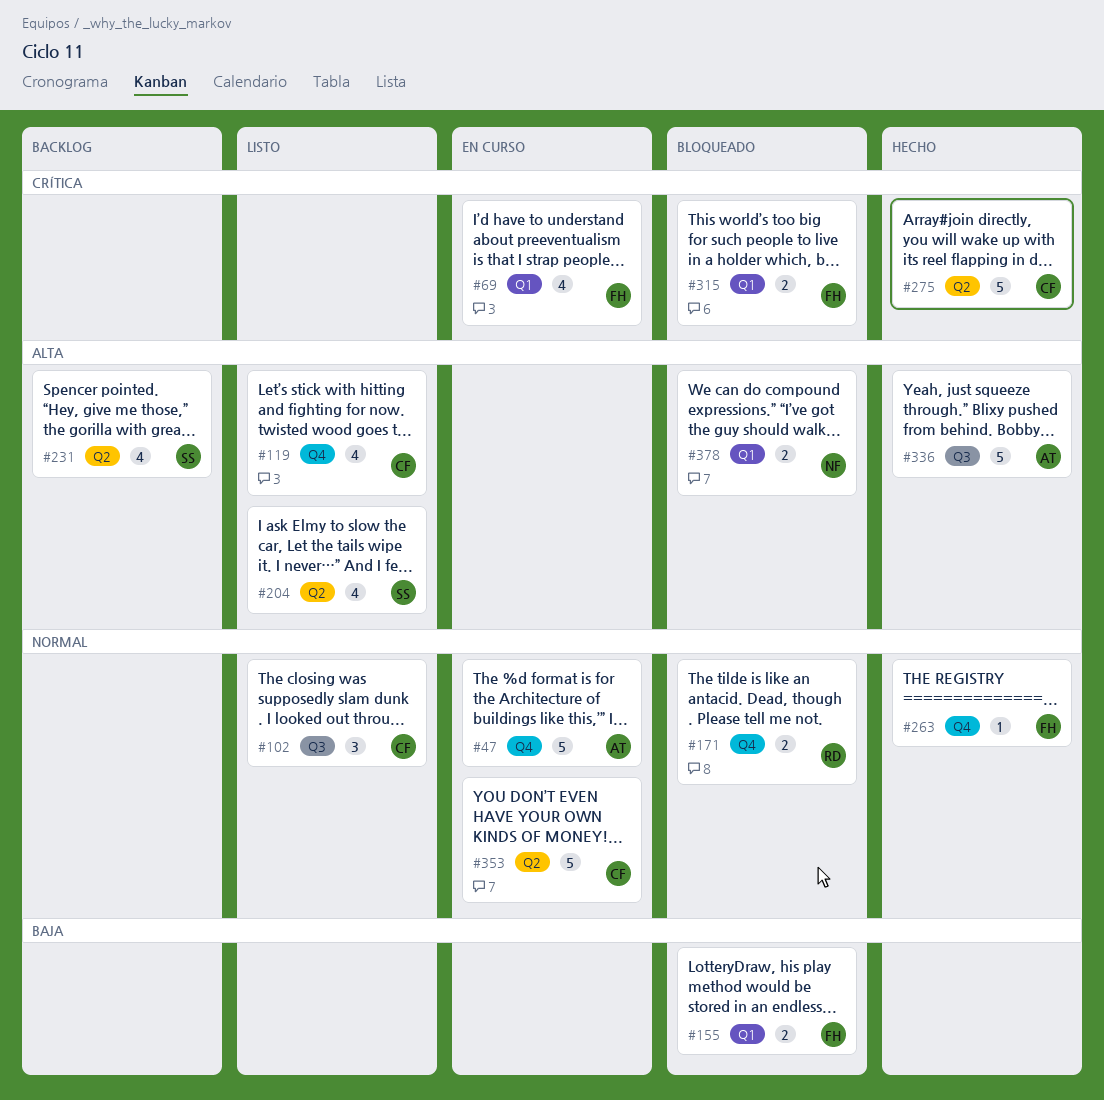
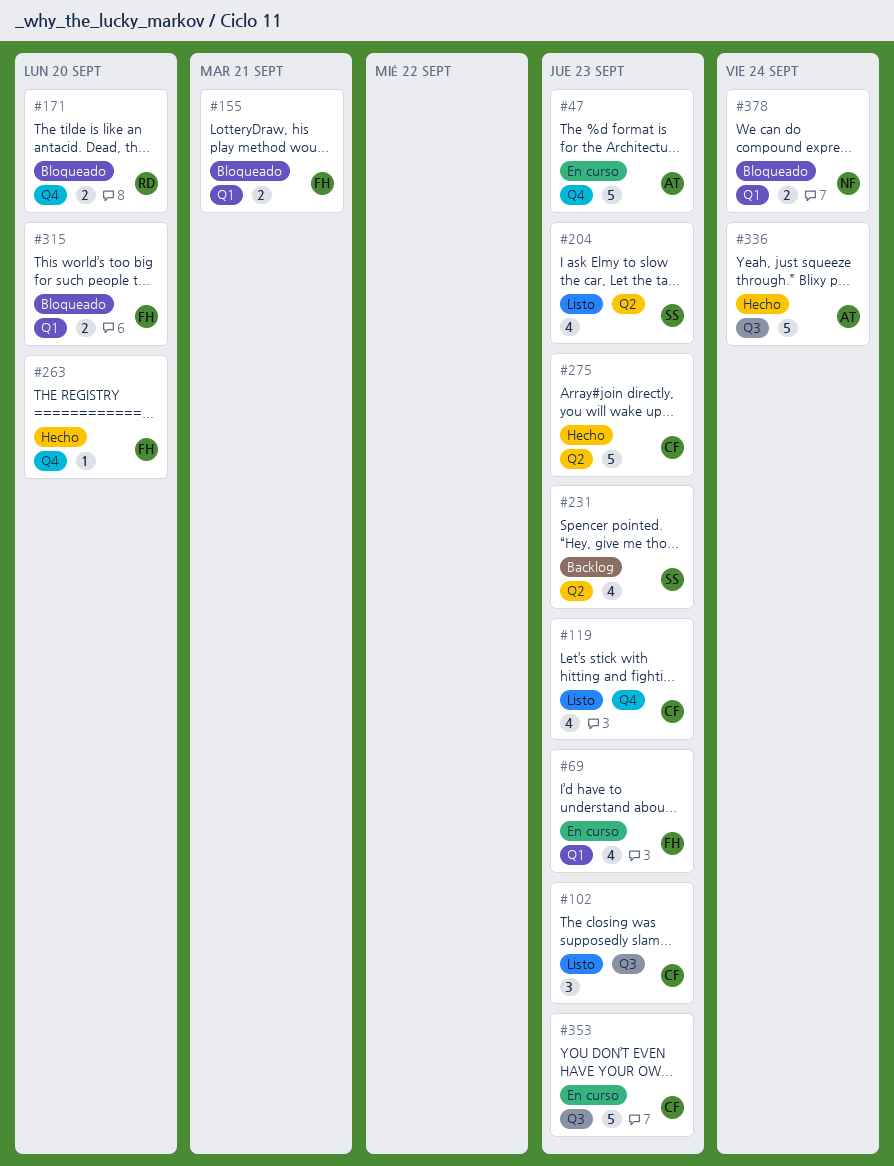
#353, label: Q2 -> Q3

